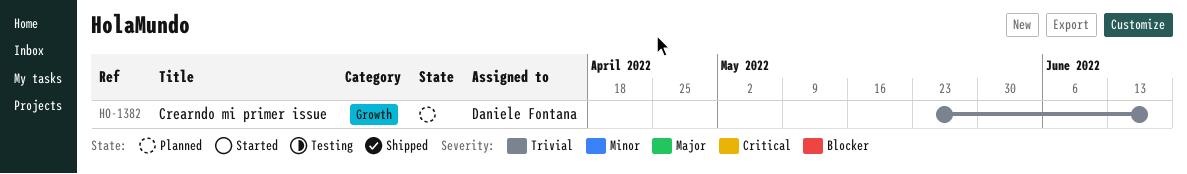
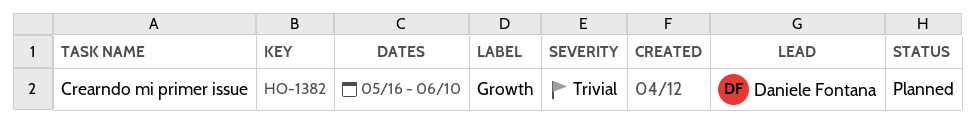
HO-1382, start: May 23 -> May 16
HO-1382, due: Jun 17 -> Jun 10

